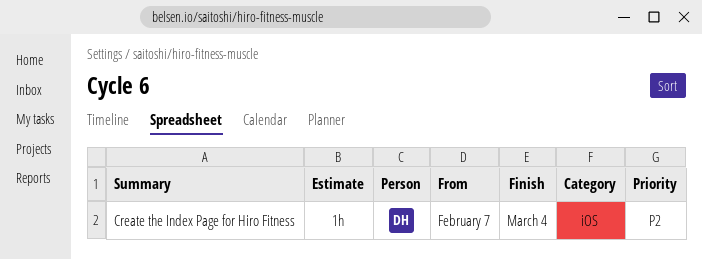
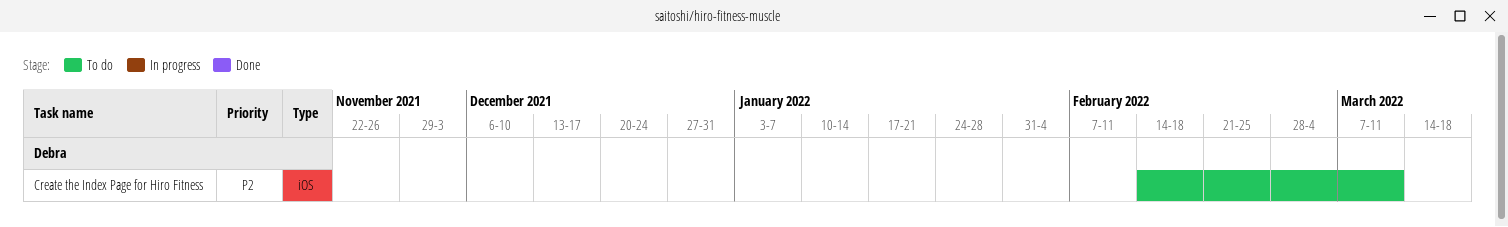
Create the Index Page for Hiro Fitness, start: Feb 7 -> Feb 14
Create the Index Page for Hiro Fitness, due: Mar 4 -> Mar 11

